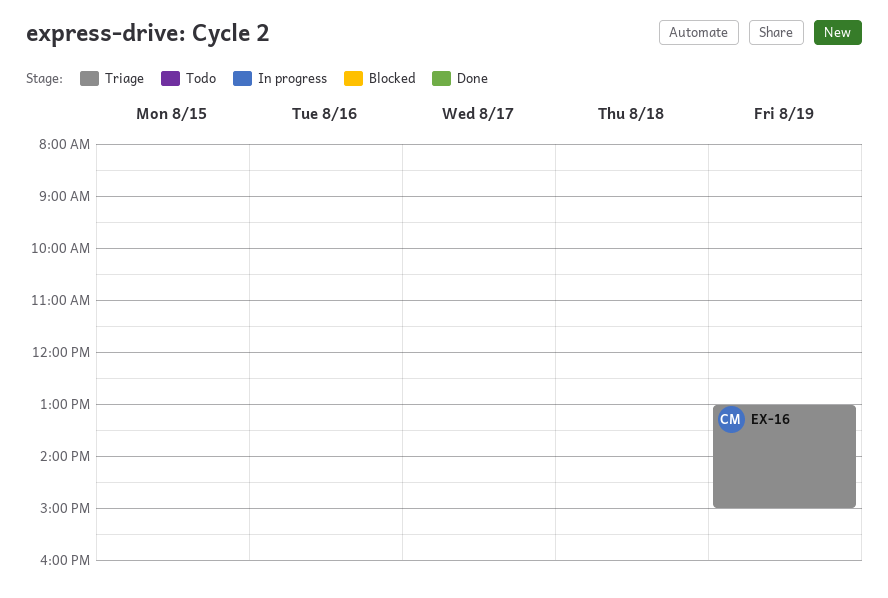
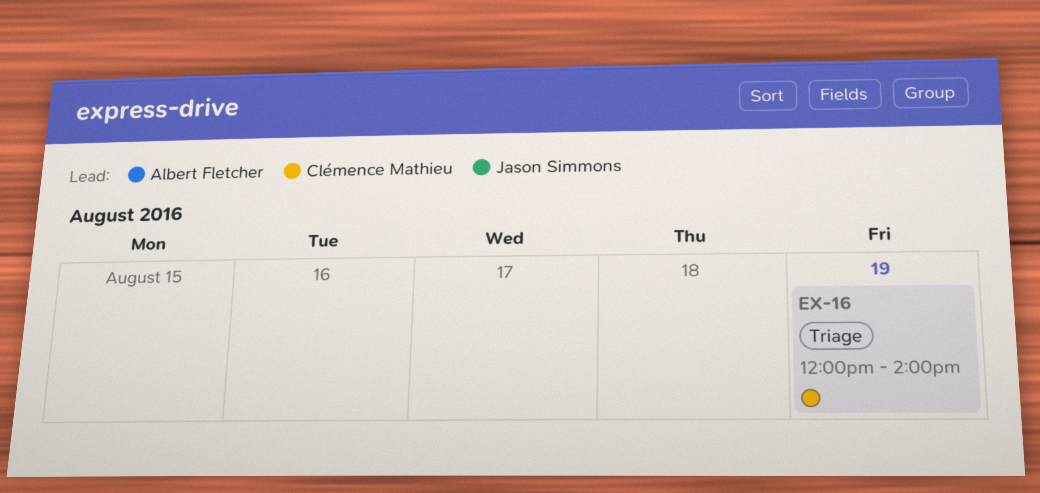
EX-16, begins: 13:00 -> 12:00
EX-16, ends: 15:00 -> 14:00

